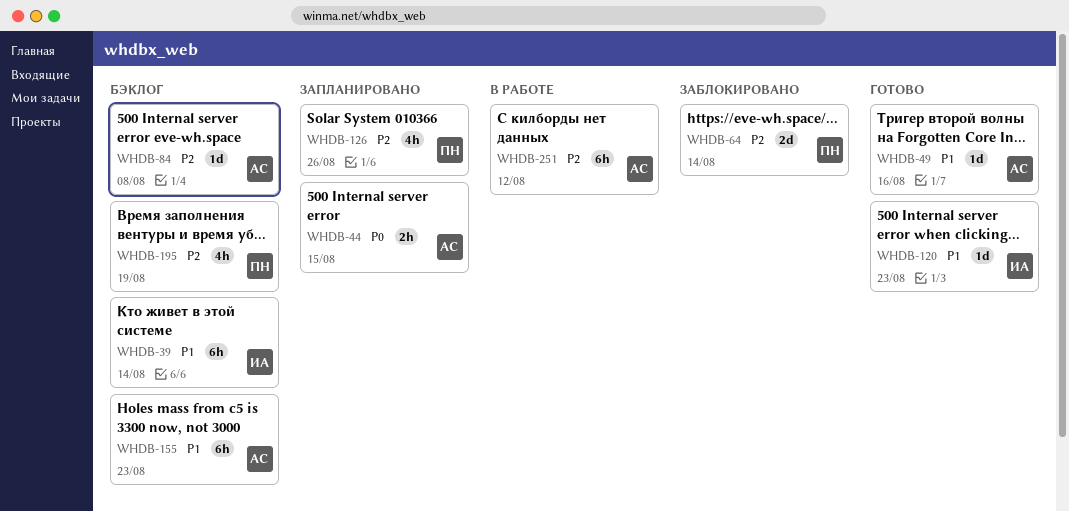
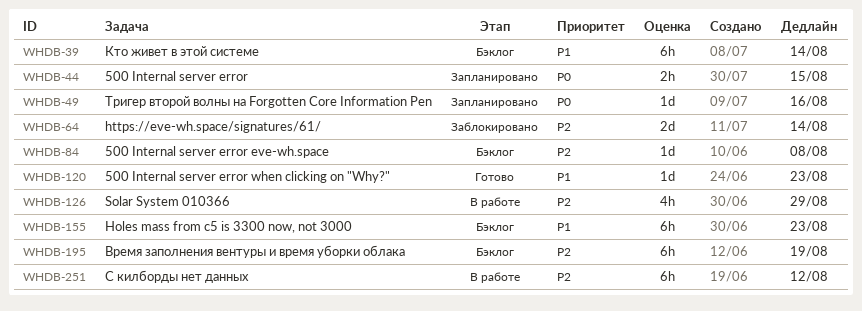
WHDB-49, status: Готово -> Запланировано
WHDB-49, priority: P1 -> P0
WHDB-126, status: Запланировано -> В работе
WHDB-126, due: Aug 26 -> Aug 29
WHDB-195, estimate: 4h -> 6h

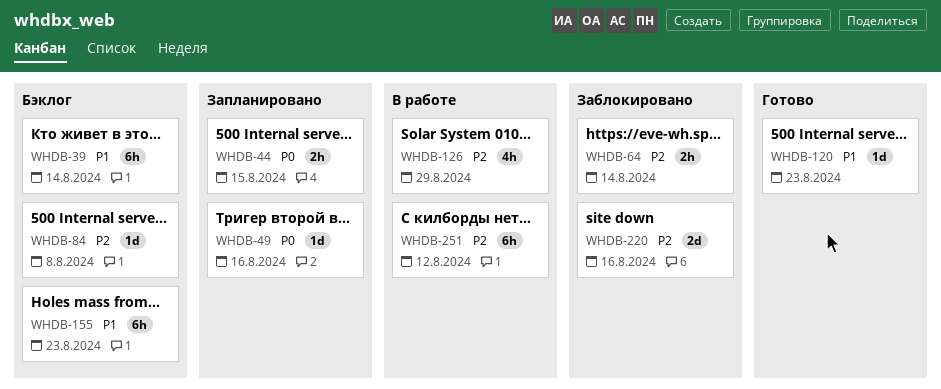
WHDB-64, estimate: 2d -> 2h
WHDB-195: present -> none
WHDB-220: none -> present

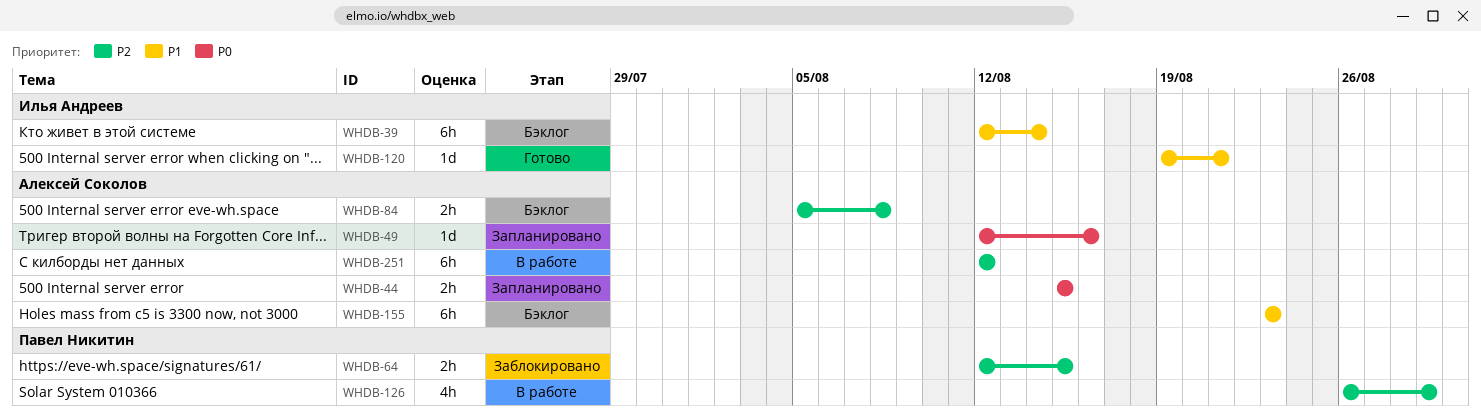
WHDB-64, due: Aug 14 -> Aug 15
WHDB-84, estimate: 1d -> 2h
WHDB-120, due: Aug 23 -> Aug 21
WHDB-220: present -> none

